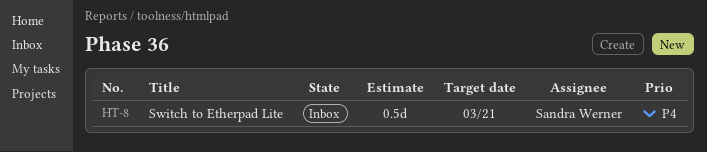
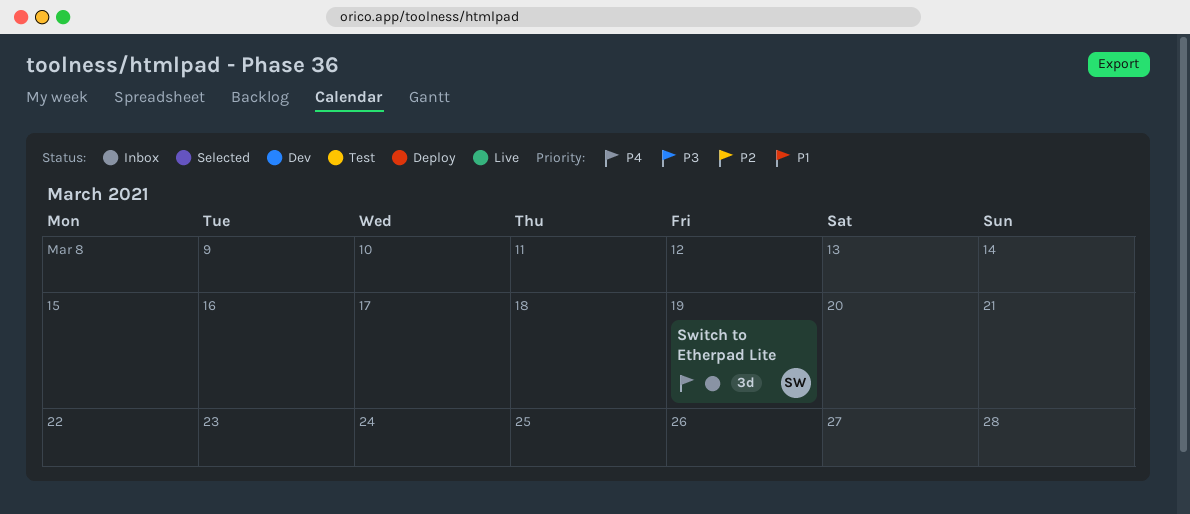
Switch to Etherpad Lite, estimate: 0.5d -> 3d
Switch to Etherpad Lite, due: Mar 21 -> Mar 19

